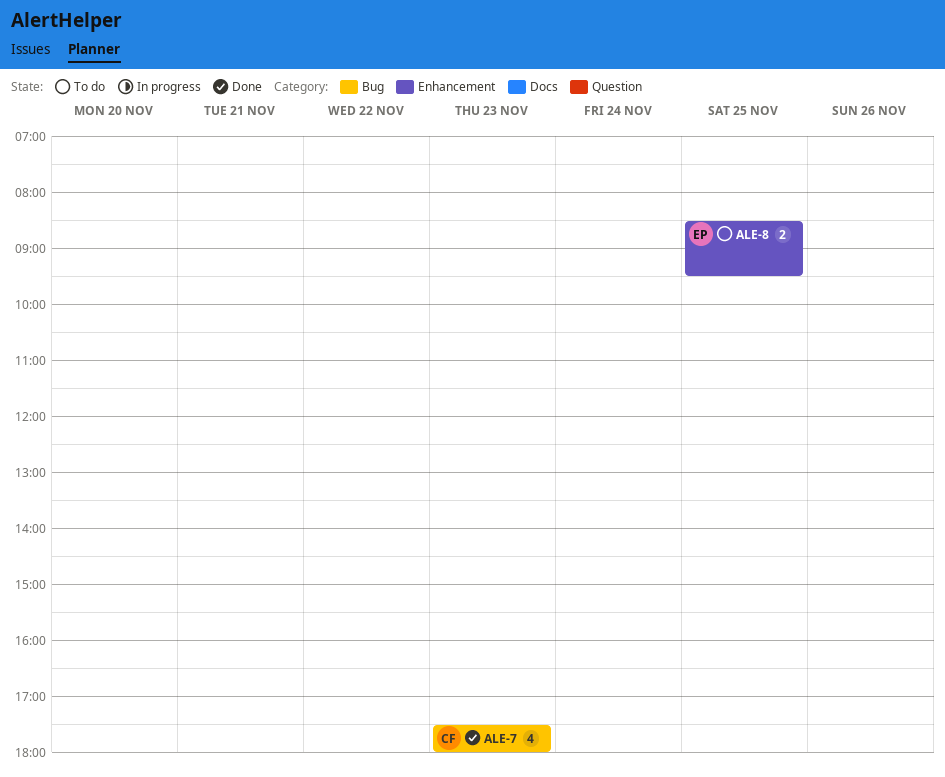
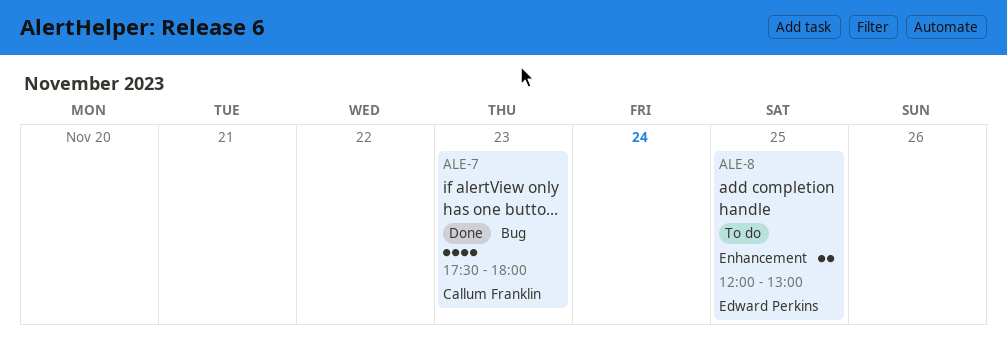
ALE-8, begins: 08:30 -> 12:00
ALE-8, ends: 09:30 -> 13:00

